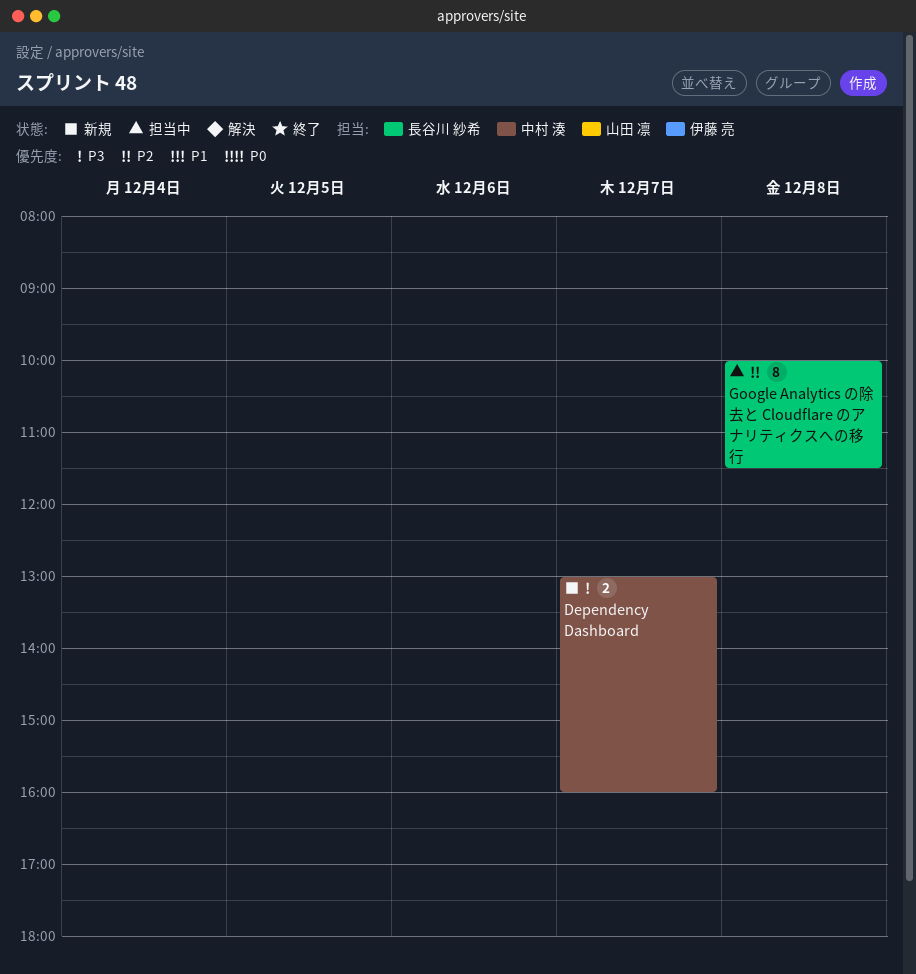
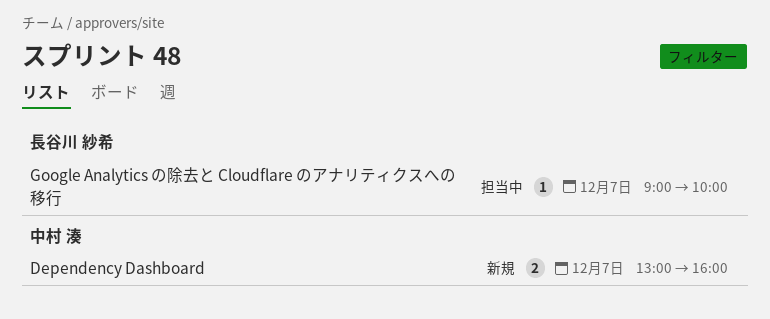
Google Analytics の除去と Cloudflare のアナリティクスへの移行, estimate: 8 -> 1
Google Analytics の除去と Cloudflare のアナリティクスへの移行, day: Dec 8 -> Dec 7
Google Analytics の除去と Cloudflare のアナリティクスへの移行, begins: 10:00 -> 09:00
Google Analytics の除去と Cloudflare のアナリティクスへの移行, ends: 11:30 -> 10:00

